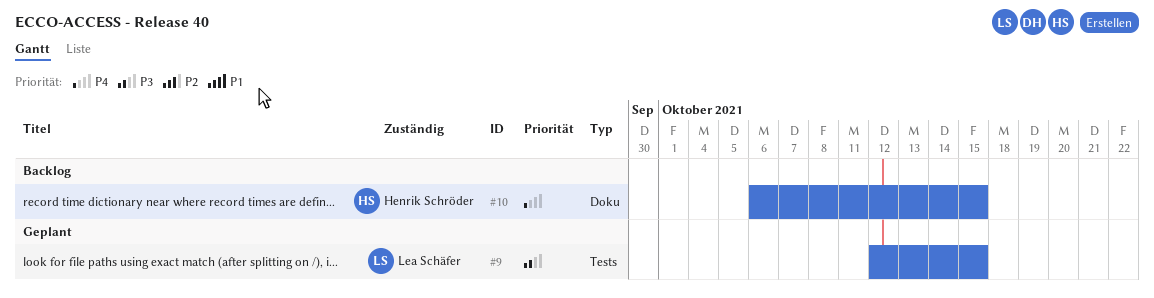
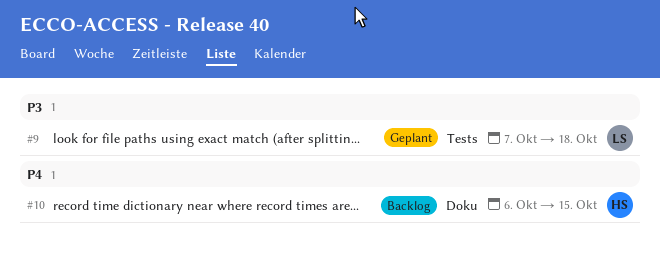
#9, start: Oct 12 -> Oct 7
#9, due: Oct 15 -> Oct 18

